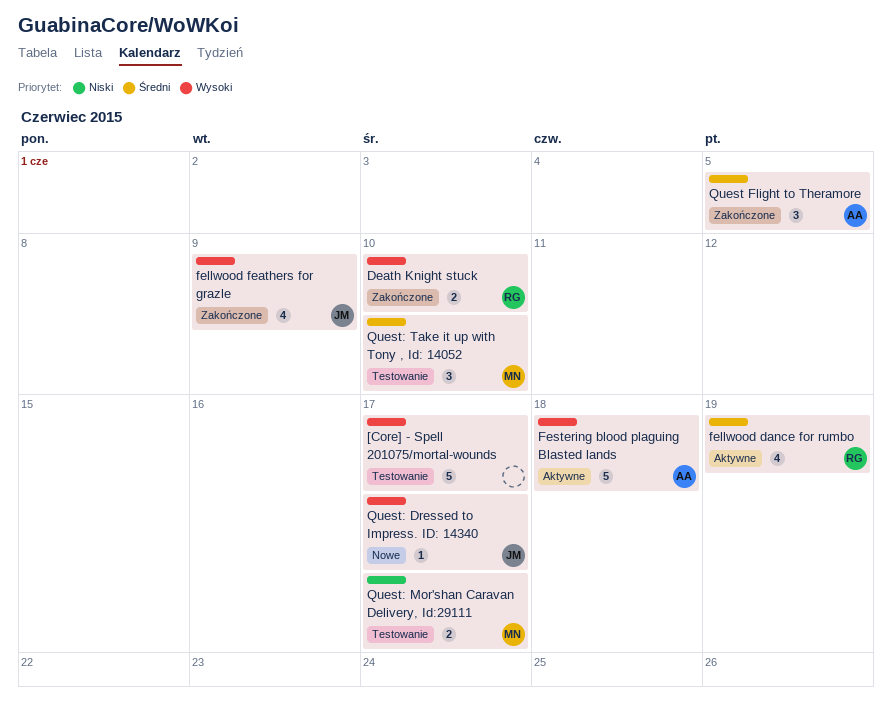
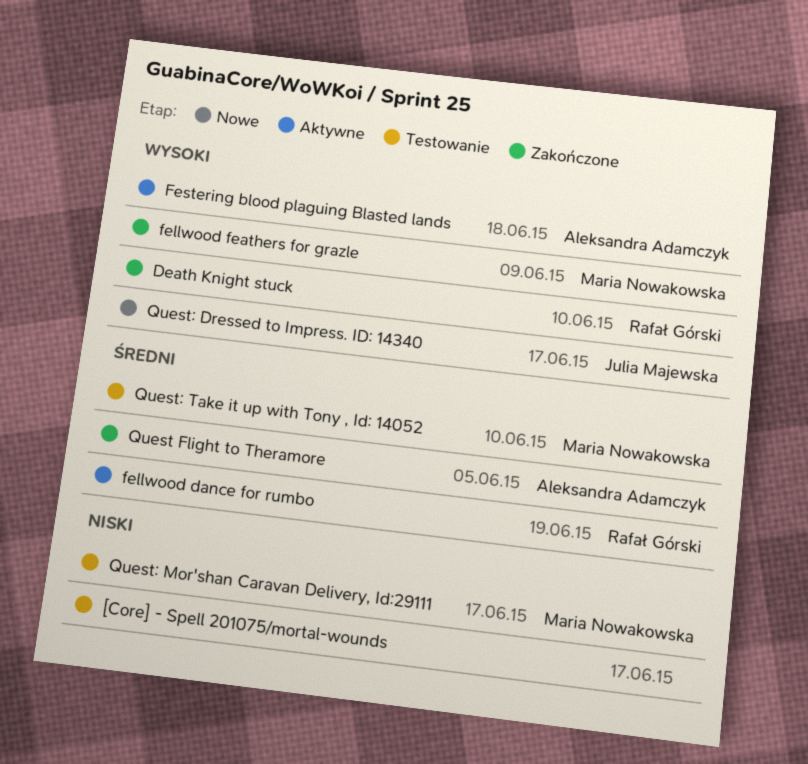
[Core] - Spell 201075/mortal-wounds, priority: Wysoki -> Niski
fellwood feathers for grazle, owner: Julia Majewska -> Maria Nowakowska

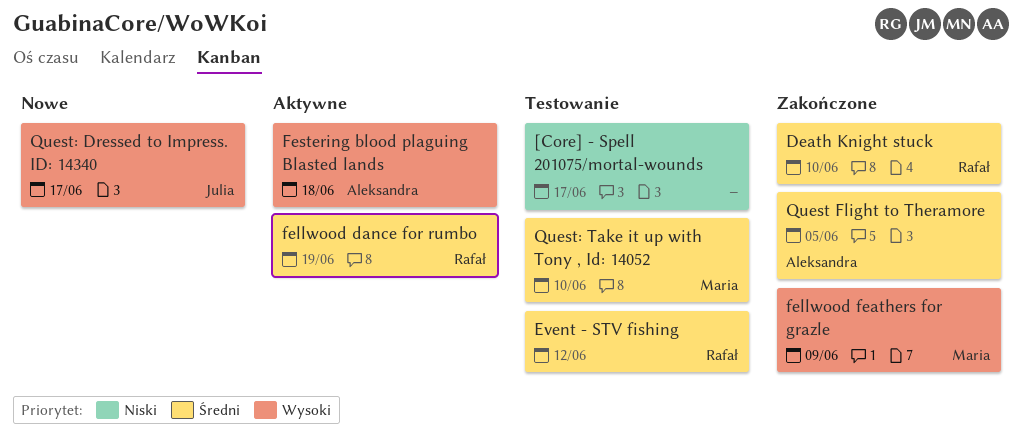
Death Knight stuck, priority: Wysoki -> Średni
Event - STV fishing: none -> present
Quest: Mor'shan Caravan Delivery, Id:29111: present -> none

